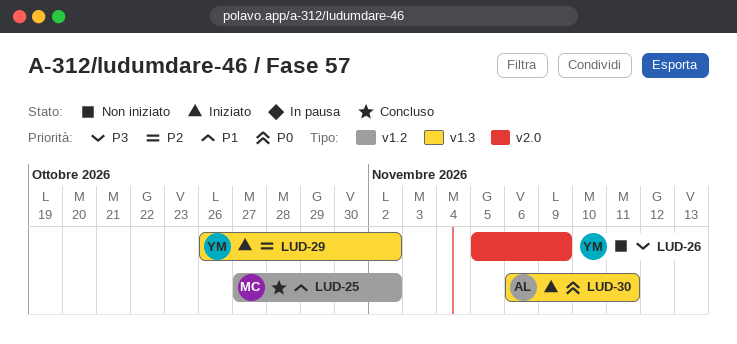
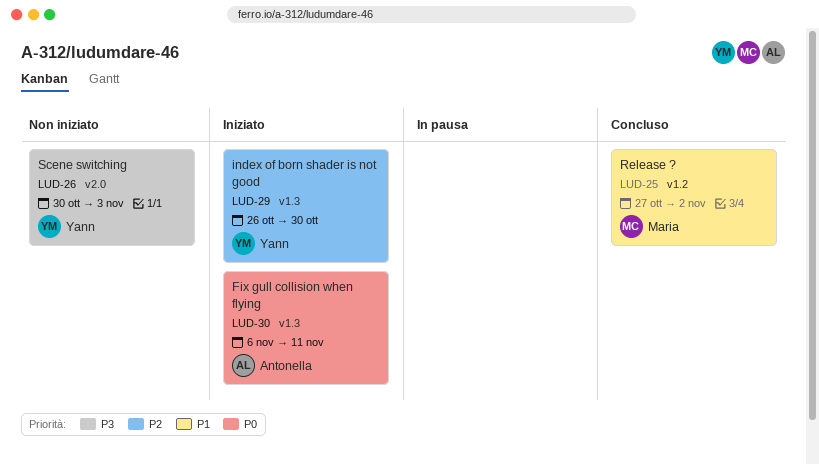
LUD-26, start: Nov 5 -> Oct 30
LUD-26, due: Nov 9 -> Nov 3
LUD-29, due: Nov 2 -> Oct 30

